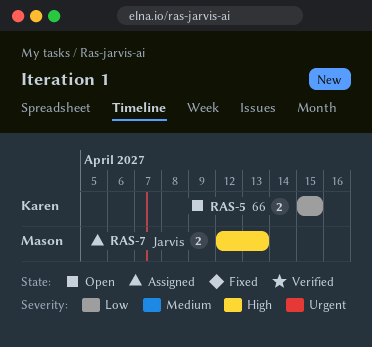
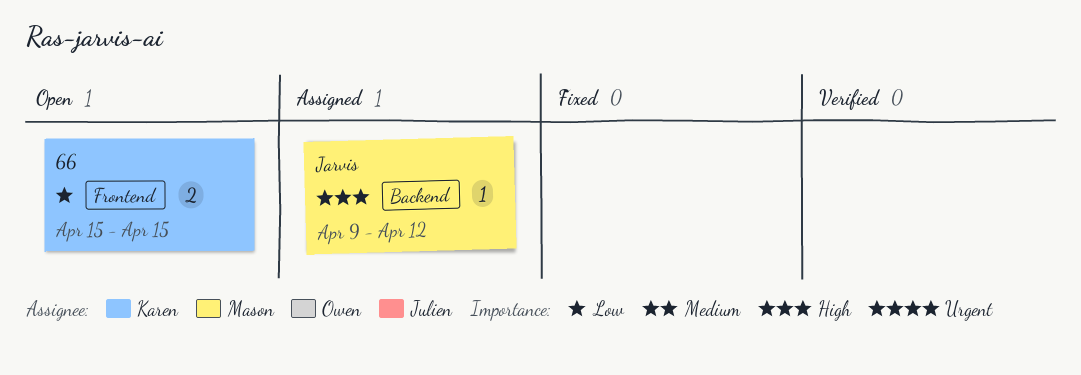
Jarvis, estimate: 2 -> 1
Jarvis, start: Apr 12 -> Apr 9
Jarvis, due: Apr 13 -> Apr 12

